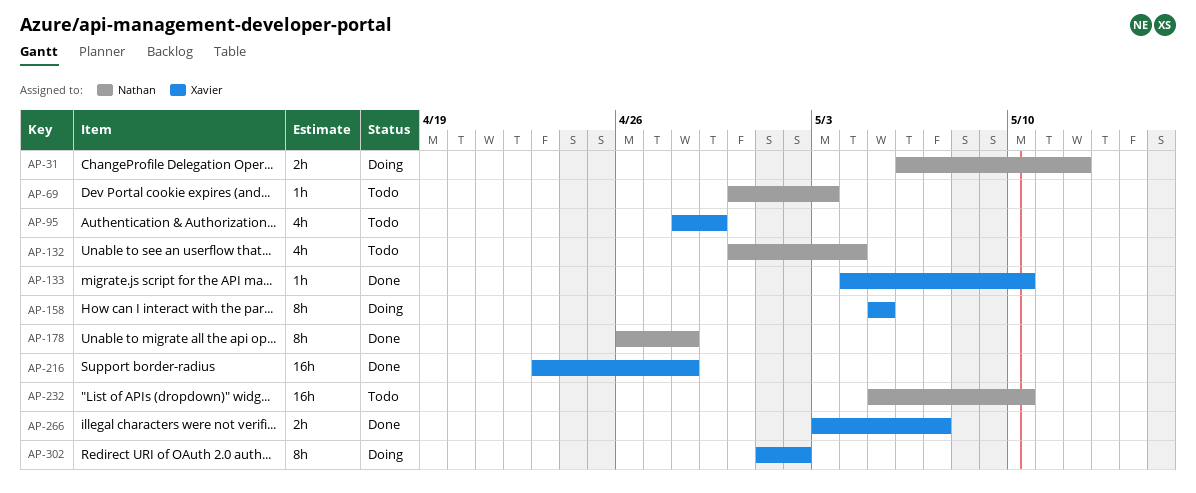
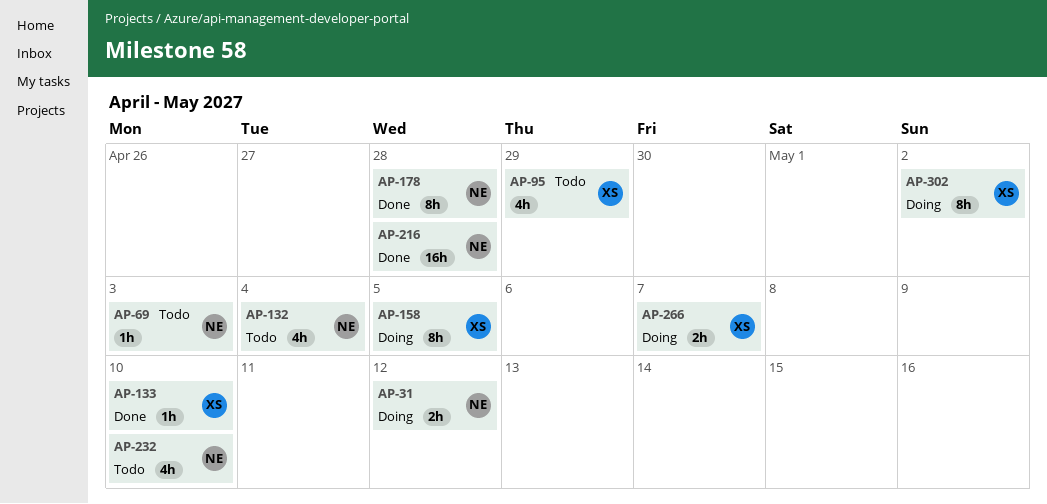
AP-216, owner: Xavier -> Nathan
AP-232, estimate: 16h -> 4h
AP-266, status: Done -> Doing

